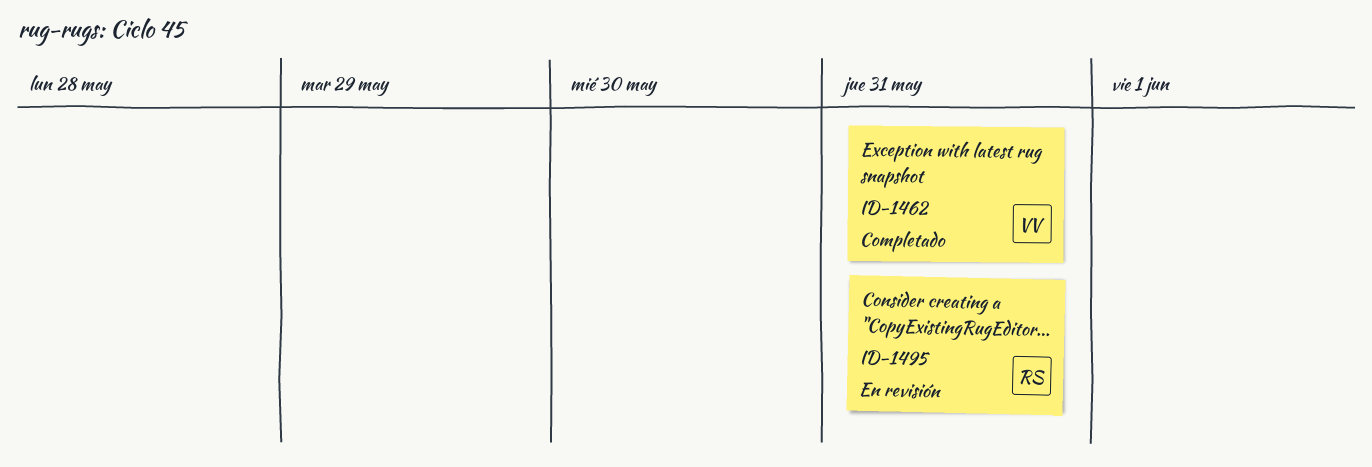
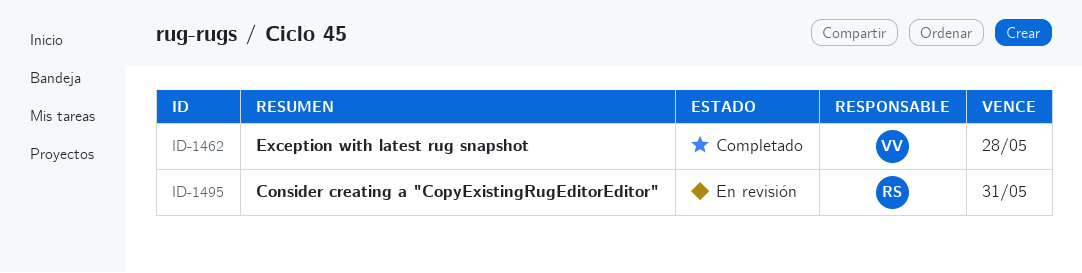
ID-1462, due: May 31 -> May 28

